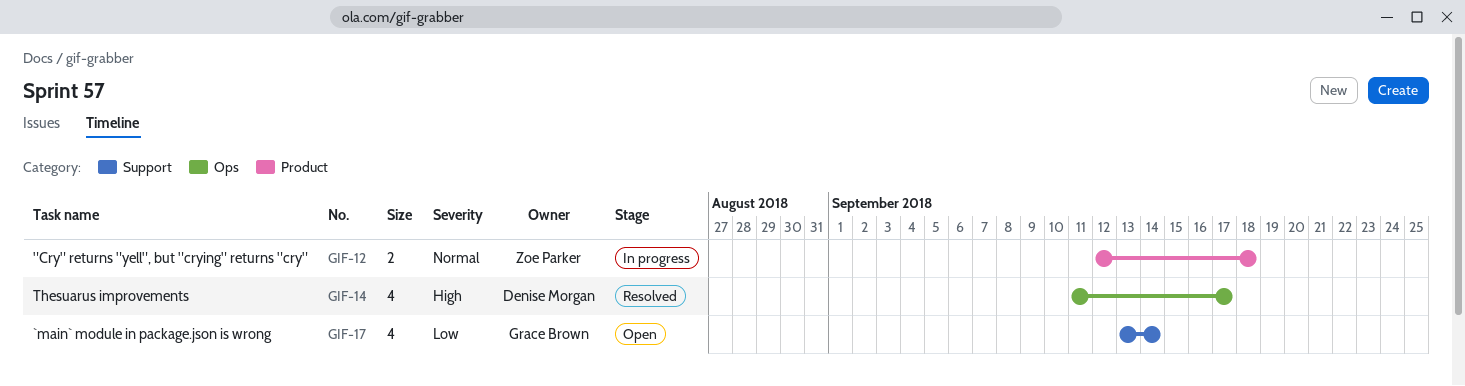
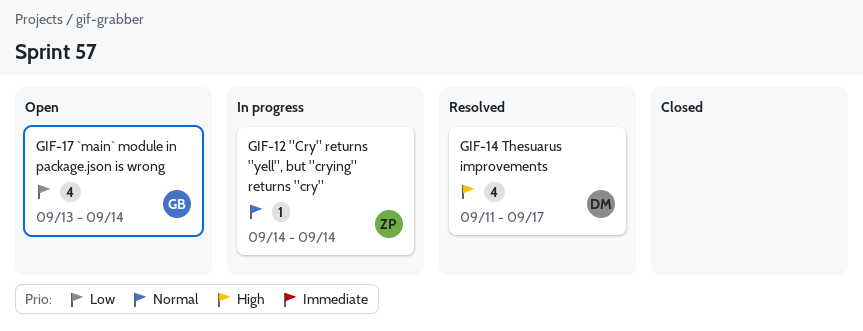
GIF-12, estimate: 2 -> 1
GIF-12, start: Sep 12 -> Sep 14
GIF-12, due: Sep 18 -> Sep 14

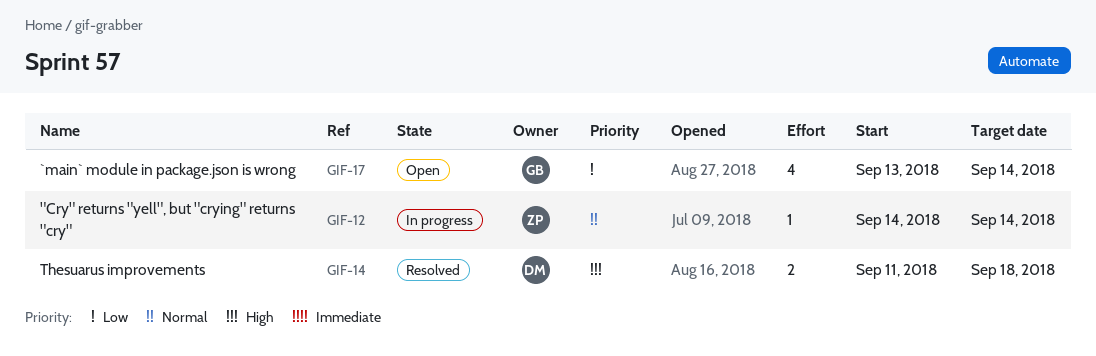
GIF-14, estimate: 4 -> 2
GIF-14, due: Sep 17 -> Sep 18

